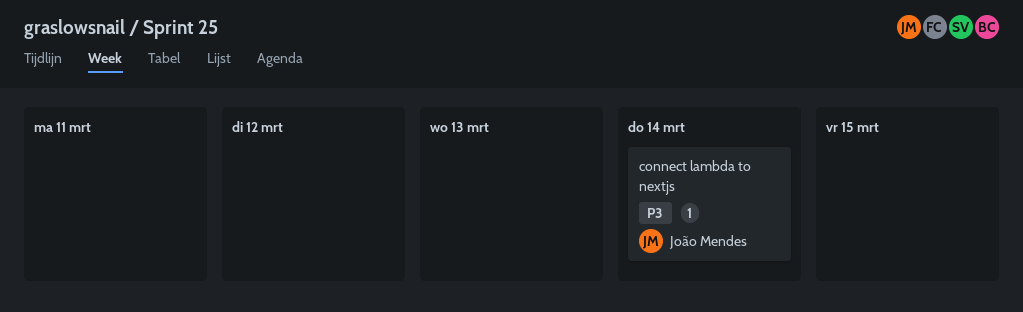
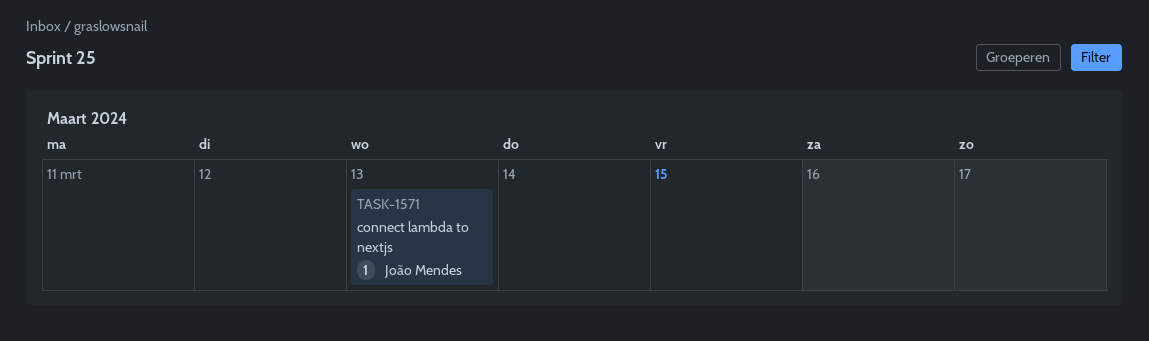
connect lambda to nextjs, due: Mar 14 -> Mar 13

